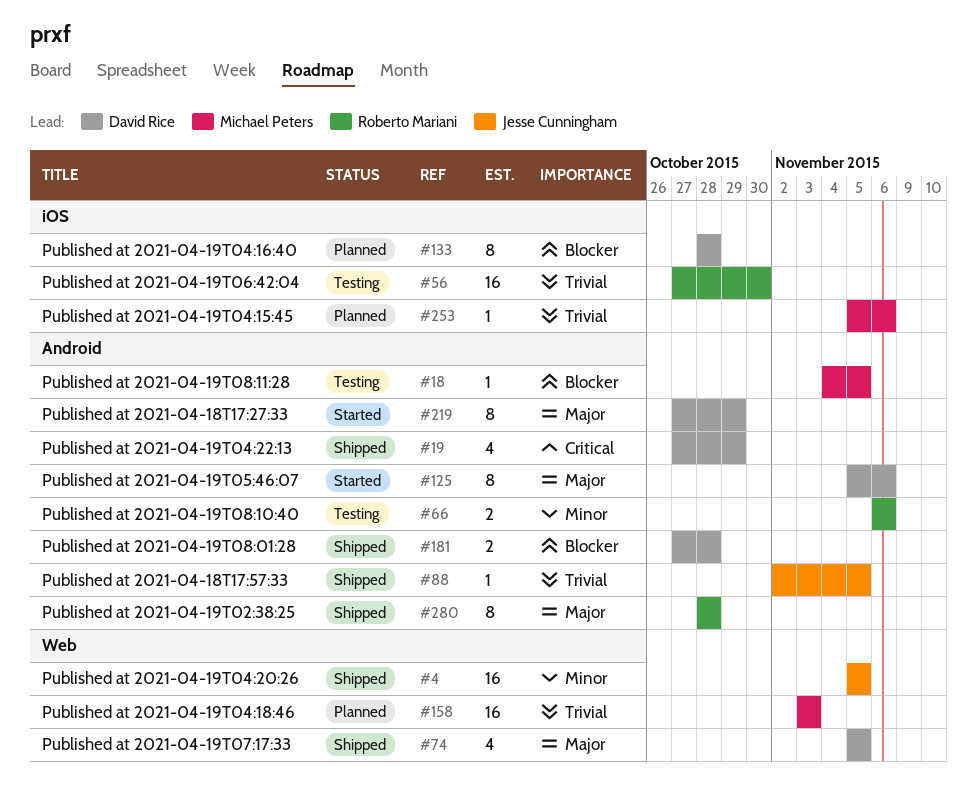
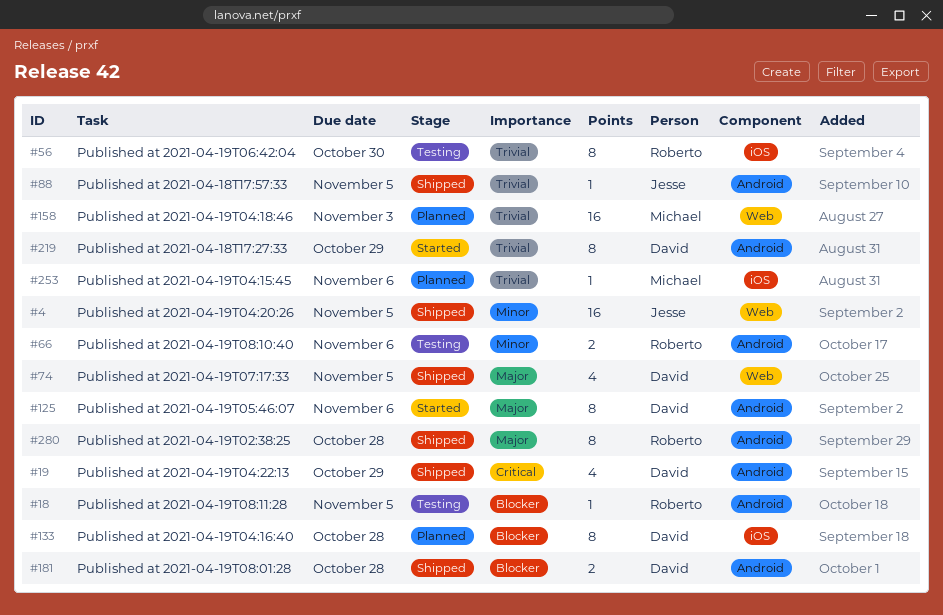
#18, owner: Michael Peters -> Roberto Mariani
#56, estimate: 16 -> 8
#219, priority: Major -> Trivial

